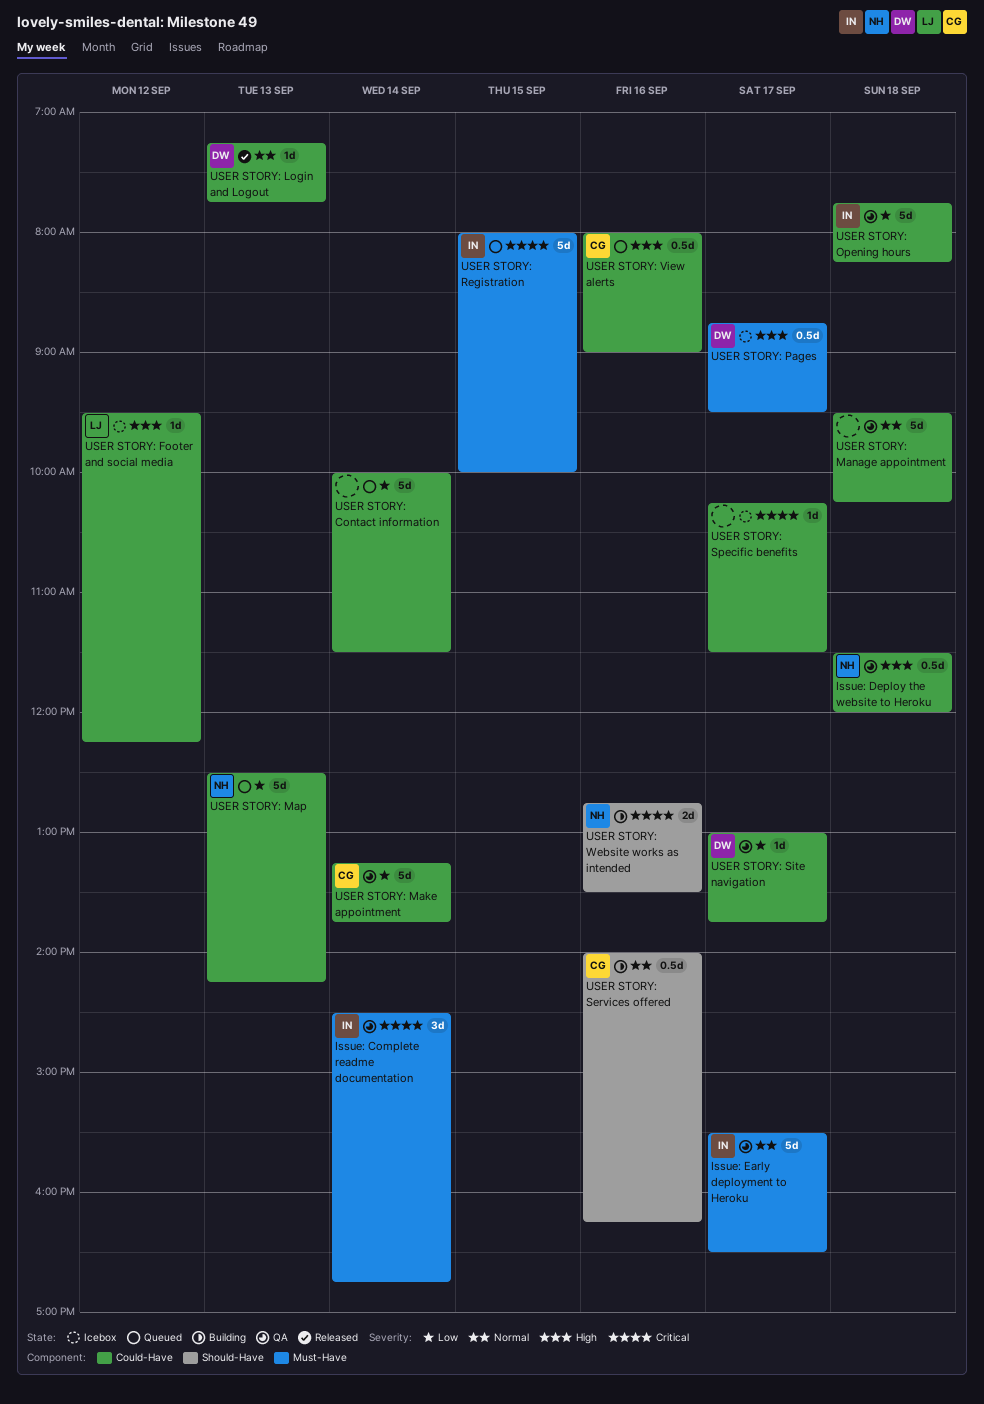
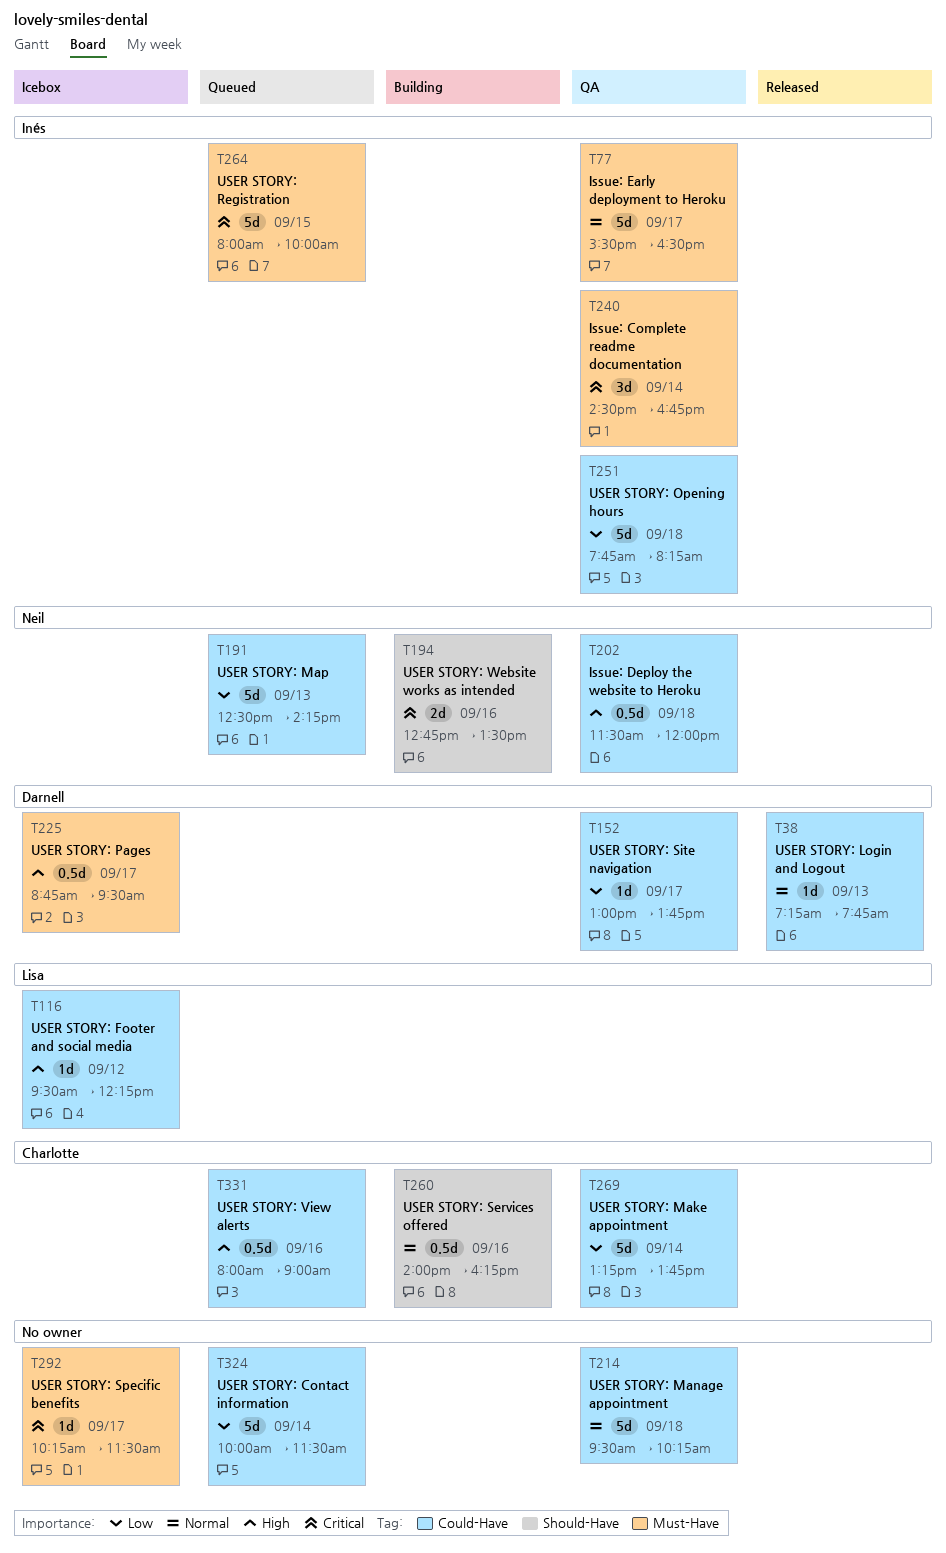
USER STORY: Specific benefits, label: Could-Have -> Must-Have

